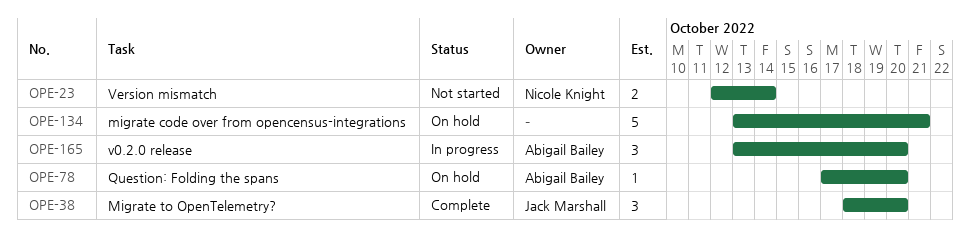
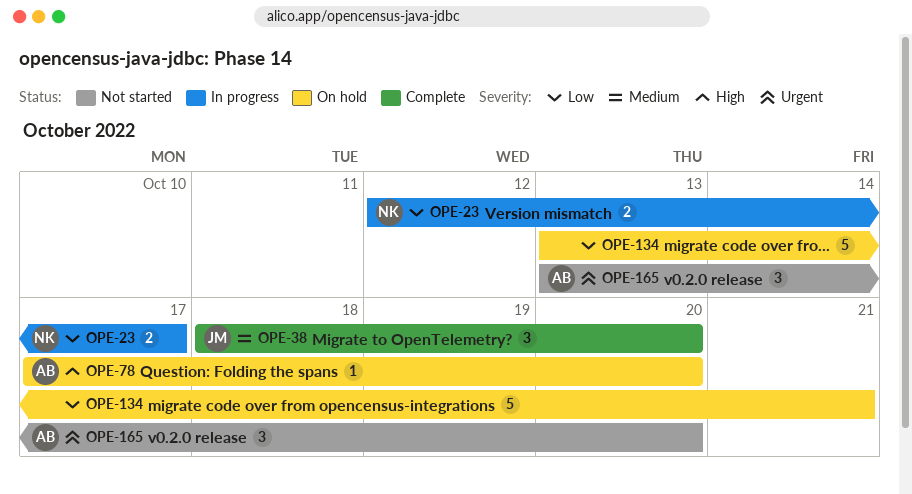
OPE-23, status: Not started -> In progress
OPE-23, due: Oct 14 -> Oct 17
OPE-165, status: In progress -> Not started

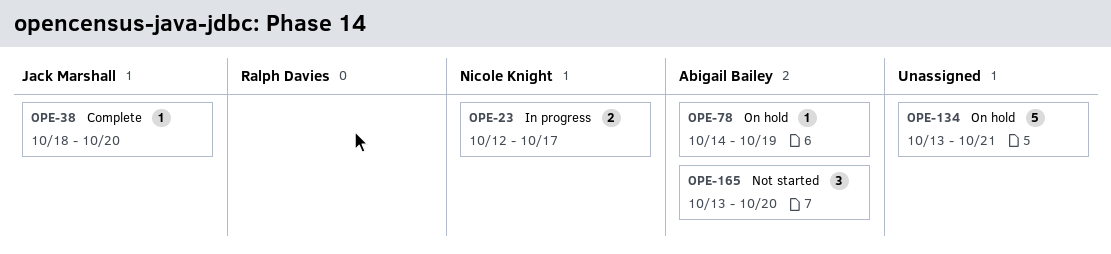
OPE-38, estimate: 3 -> 1
OPE-78, start: Oct 17 -> Oct 14
OPE-78, due: Oct 20 -> Oct 19

